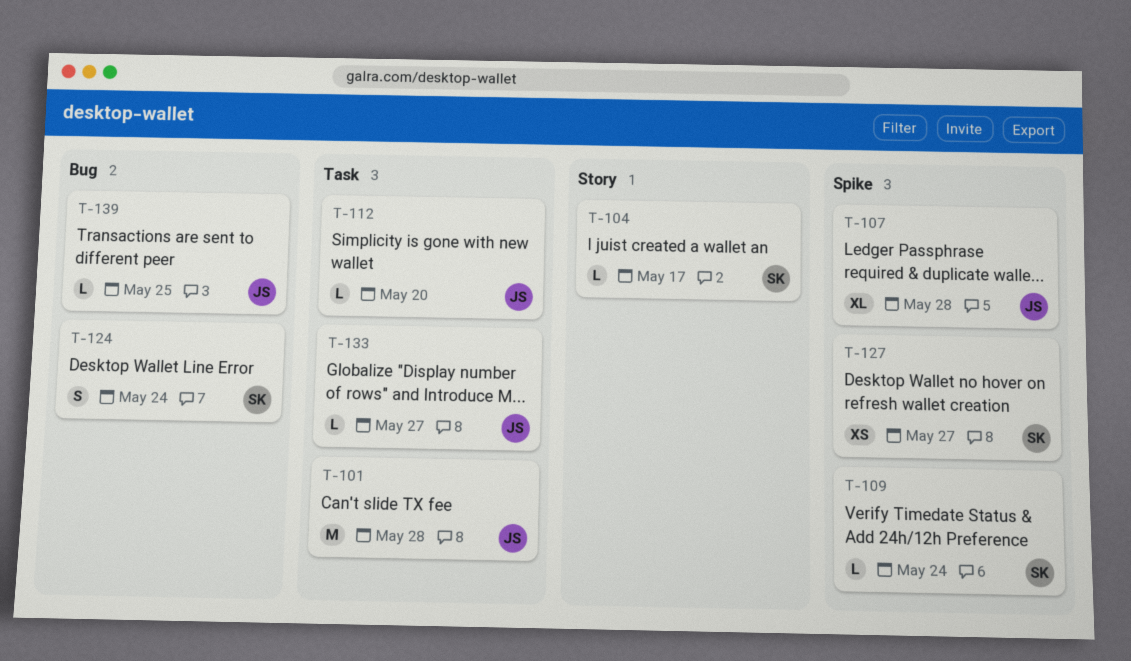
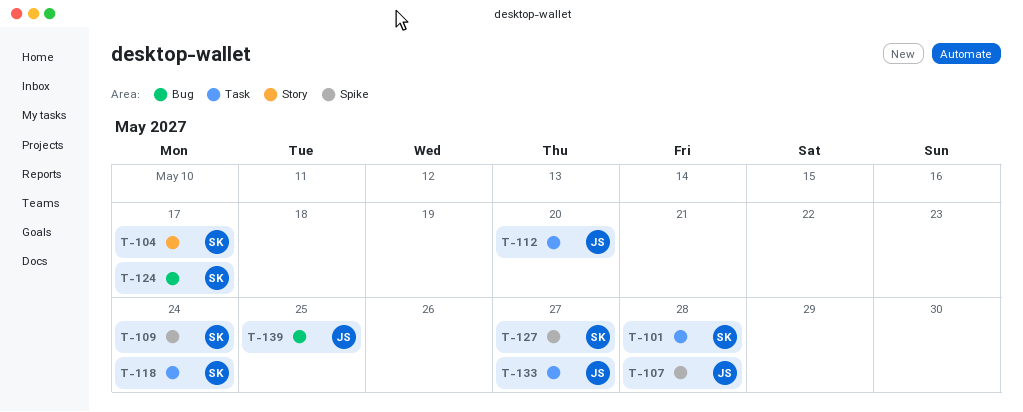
T-101, owner: JS -> SK
T-118: none -> present
T-124, due: May 24 -> May 17

